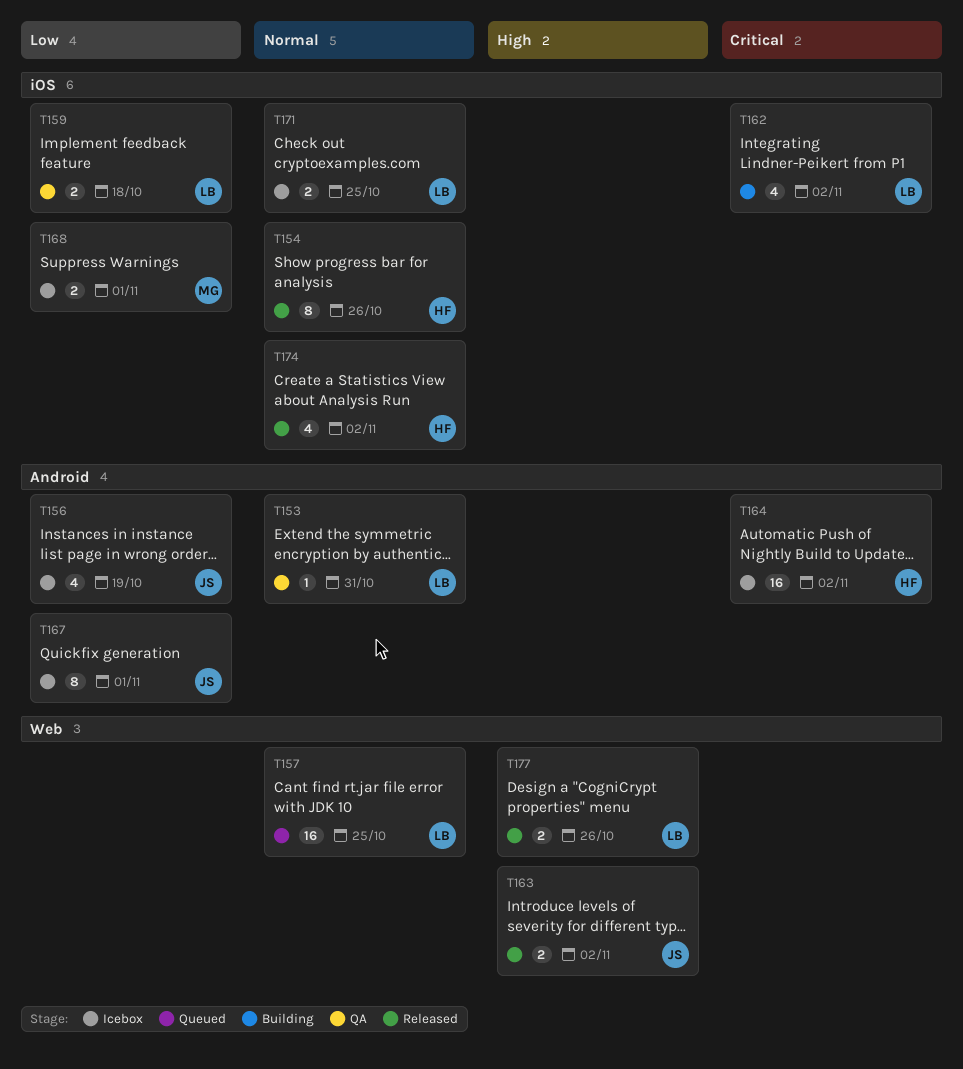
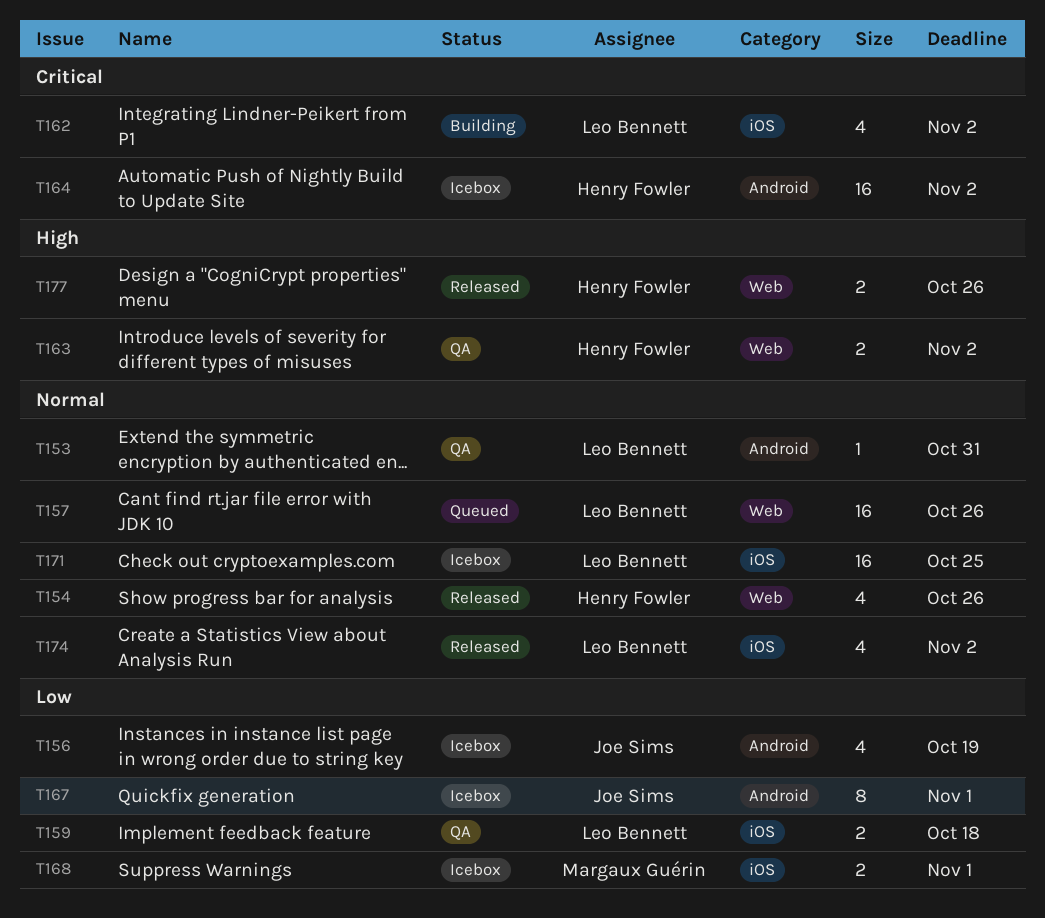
T154, label: iOS -> Web
T154, estimate: 8 -> 4
T157, due: Oct 25 -> Oct 26
T163, status: Released -> QA
T163, owner: Joe Sims -> Henry Fowler
T171, estimate: 2 -> 16
T174, owner: Henry Fowler -> Leo Bennett
T177, owner: Leo Bennett -> Henry Fowler

